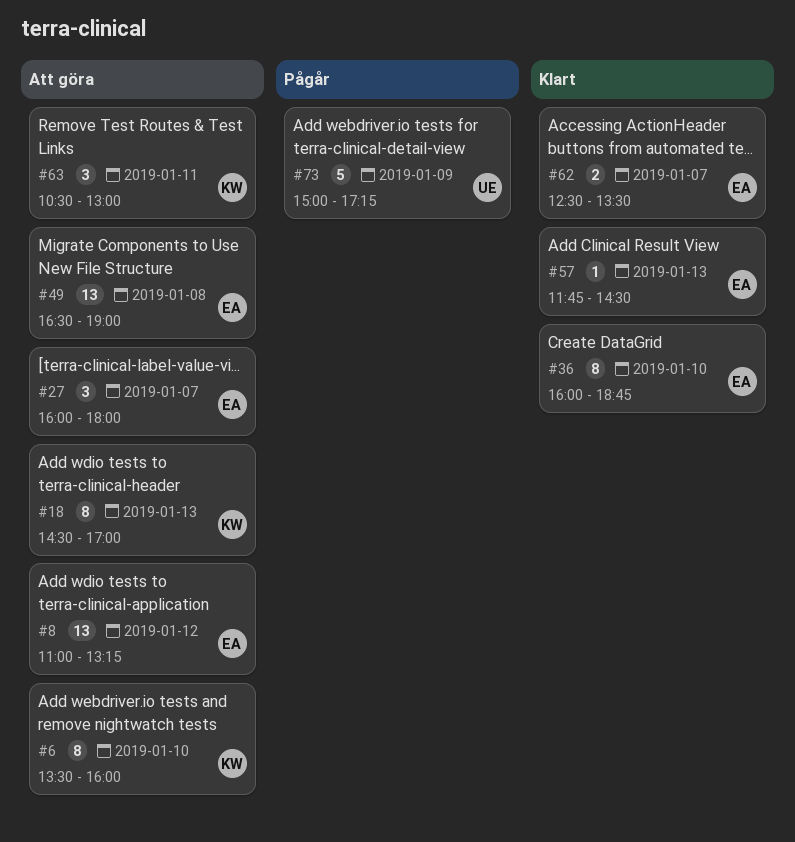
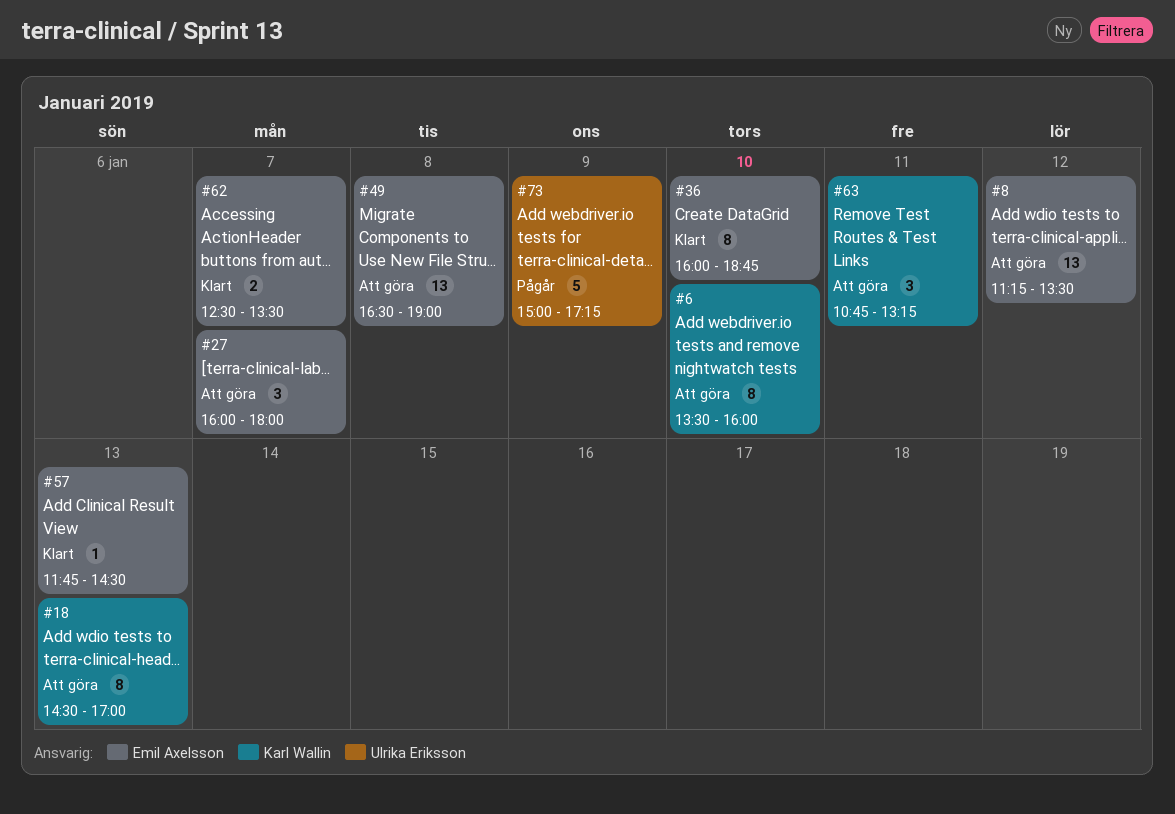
#8, begins: 11:00 -> 11:15
#8, ends: 13:15 -> 13:30
#63, begins: 10:30 -> 10:45
#63, ends: 13:00 -> 13:15

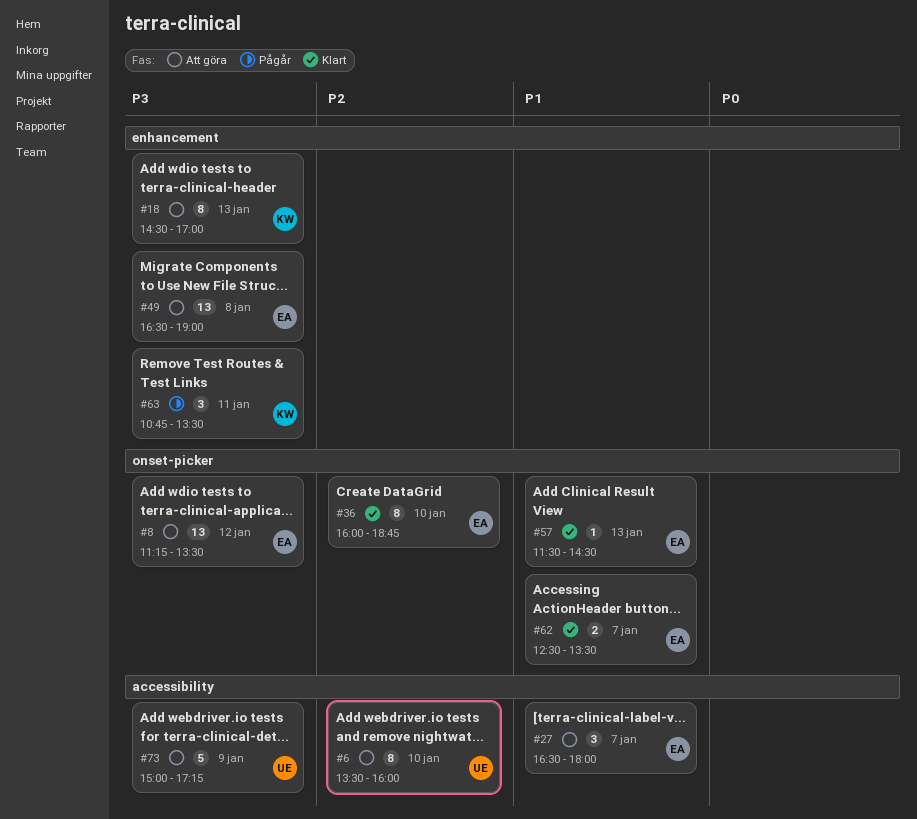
#6, owner: Karl Wallin -> Ulrika Eriksson
#27, begins: 16:00 -> 16:30
#57, begins: 11:45 -> 11:30
#63, status: Att göra -> Pågår
#63, ends: 13:15 -> 13:30
#73, status: Pågår -> Att göra

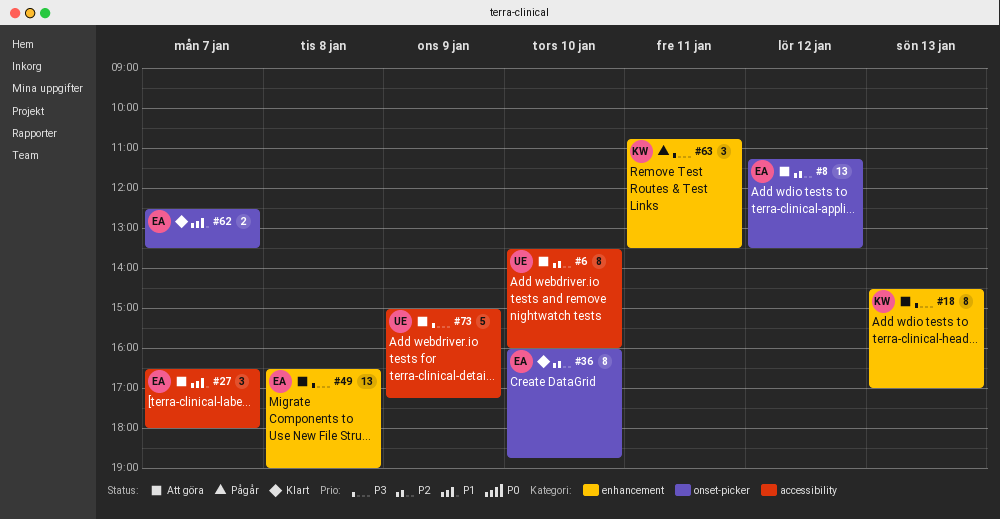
#8, priority: P3 -> P2
#57: present -> none

